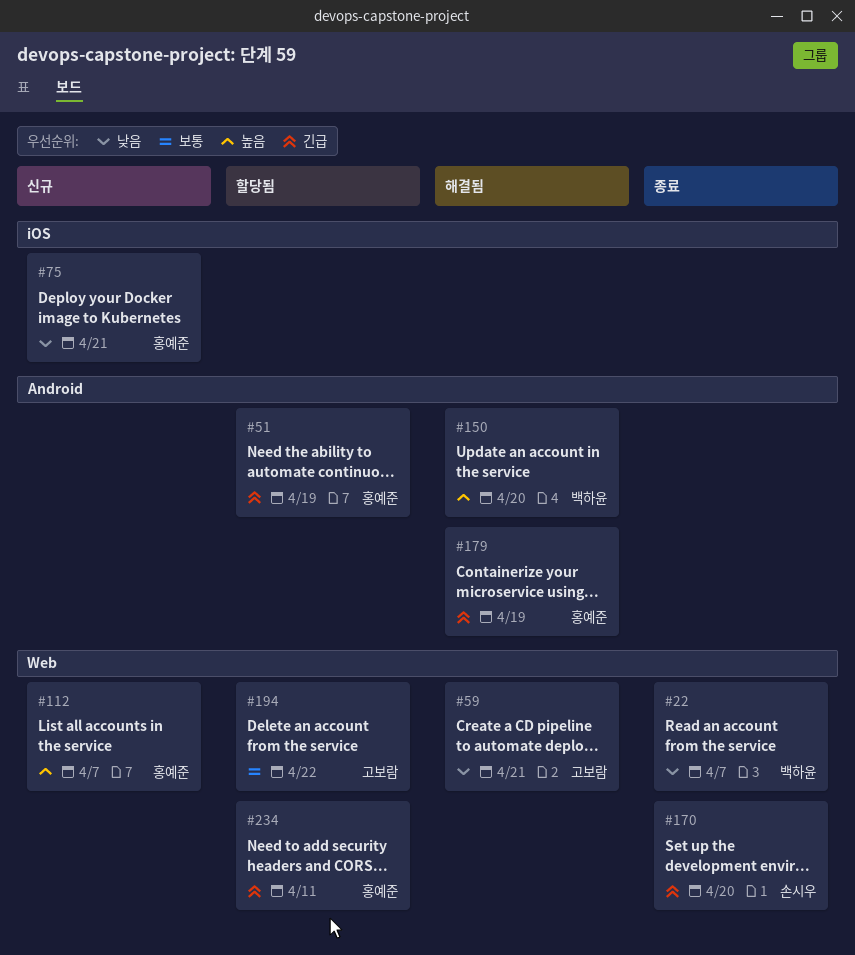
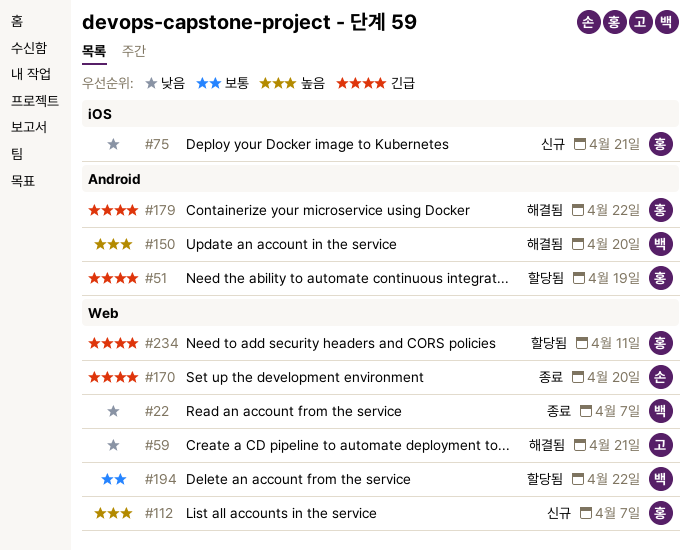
#179, due: Apr 19 -> Apr 22
#194, owner: 고보람 -> 백하윤

